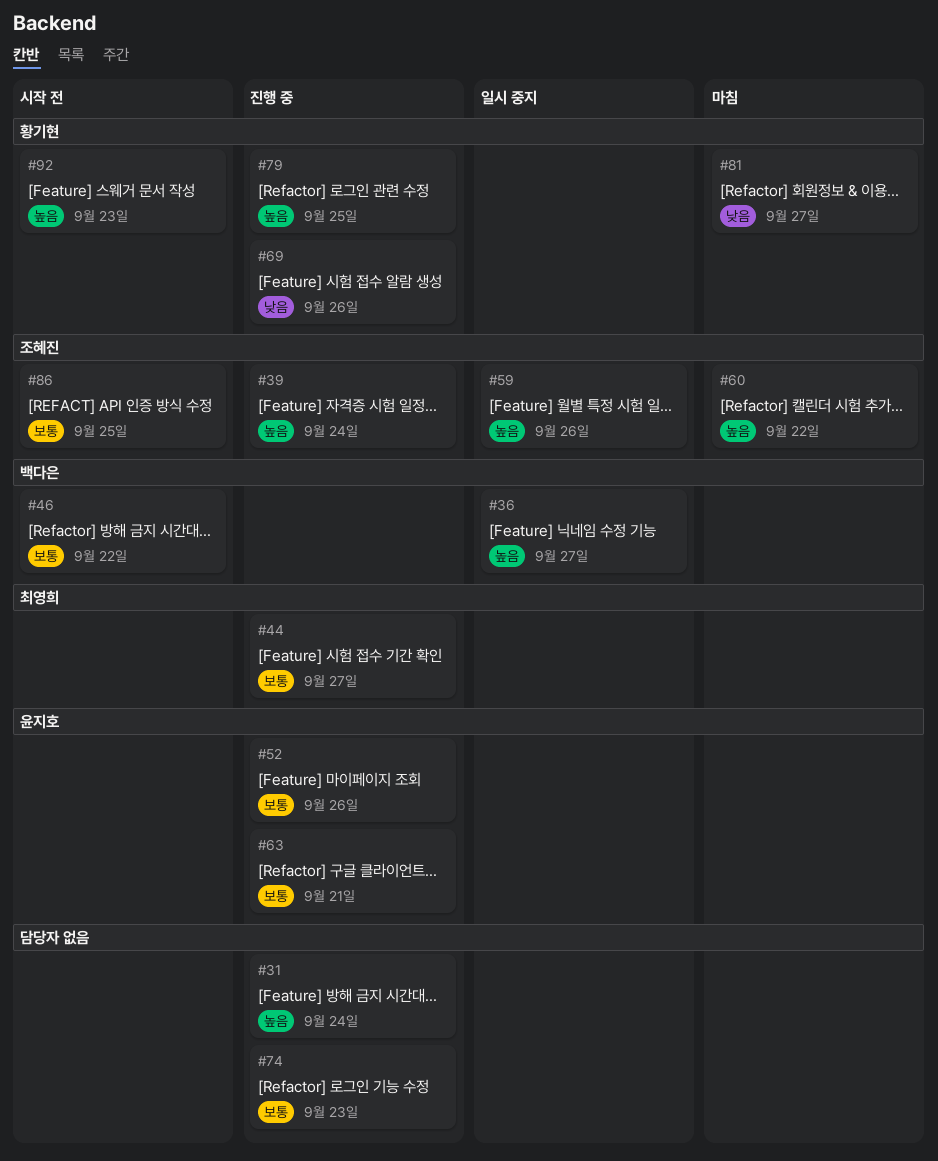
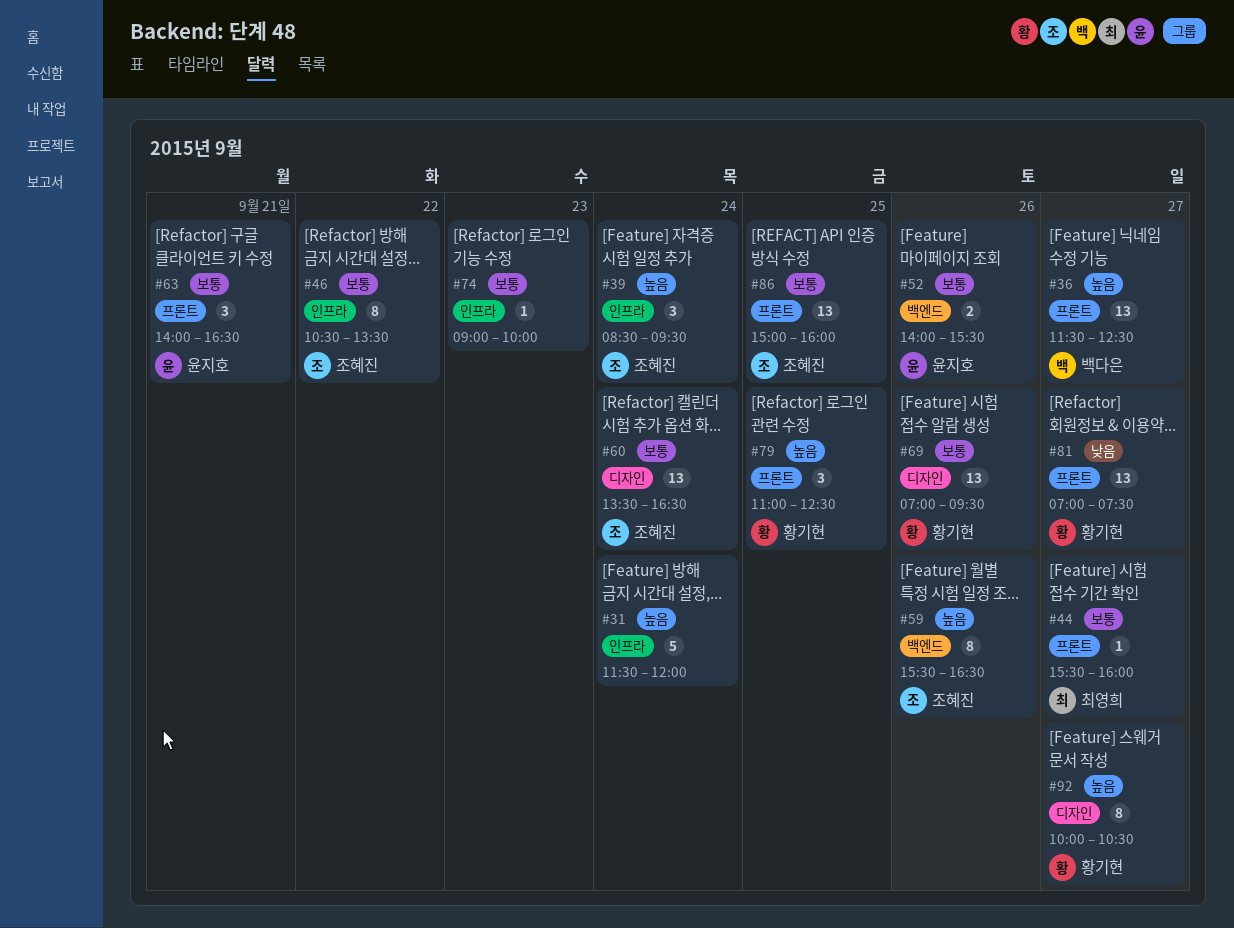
#46, owner: 백다은 -> 조혜진
#60, priority: 높음 -> 보통
#60, day: Sep 22 -> Sep 24
#69, priority: 낮음 -> 보통
#92, day: Sep 23 -> Sep 27

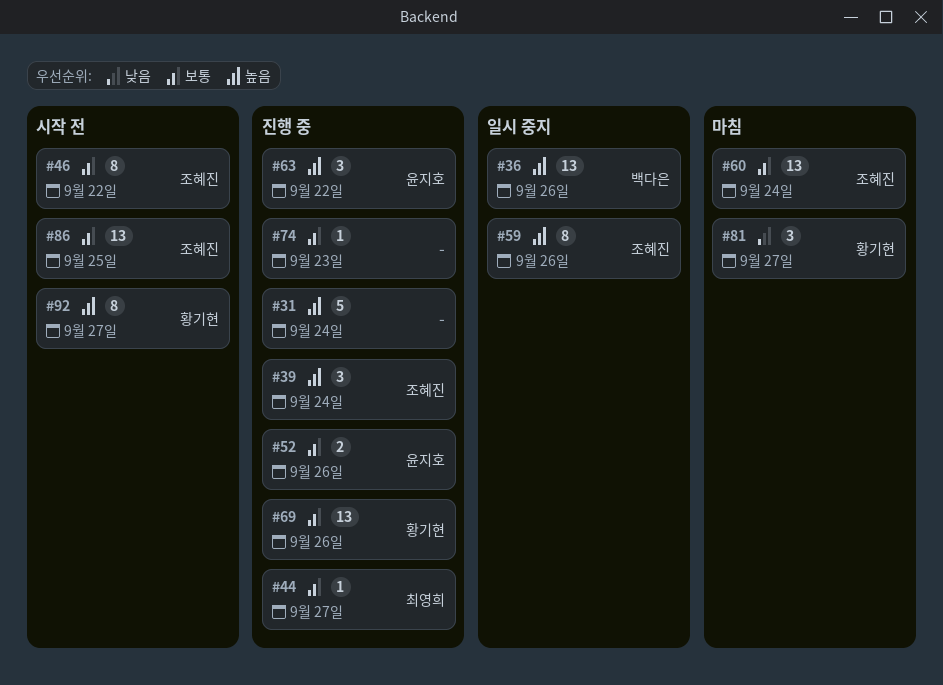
#36, day: Sep 27 -> Sep 26
#63, priority: 보통 -> 높음
#63, day: Sep 21 -> Sep 22
#79: present -> none
#81, estimate: 13 -> 3

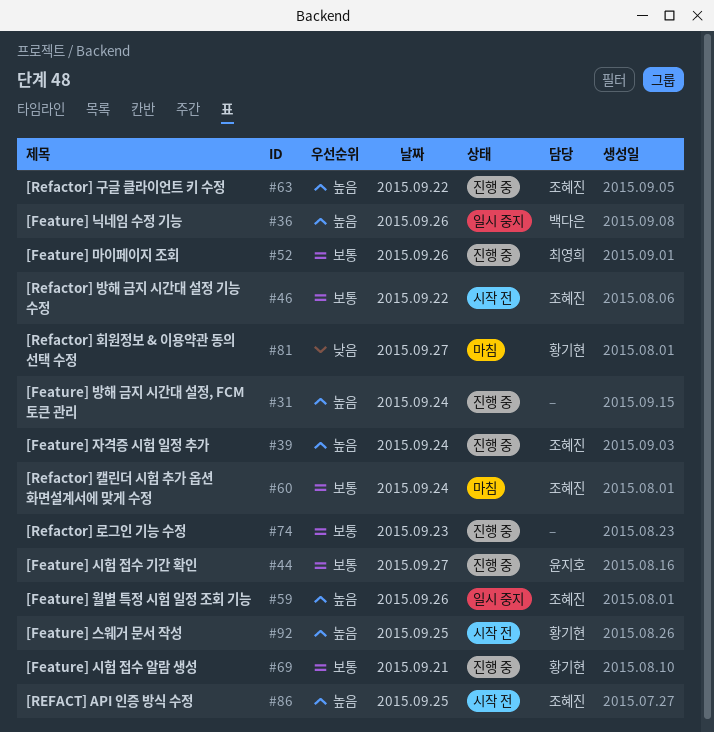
#44, owner: 최영희 -> 윤지호
#52, owner: 윤지호 -> 최영희
#63, owner: 윤지호 -> 조혜진
#69, day: Sep 26 -> Sep 21
#86, priority: 보통 -> 높음
#92, day: Sep 27 -> Sep 25

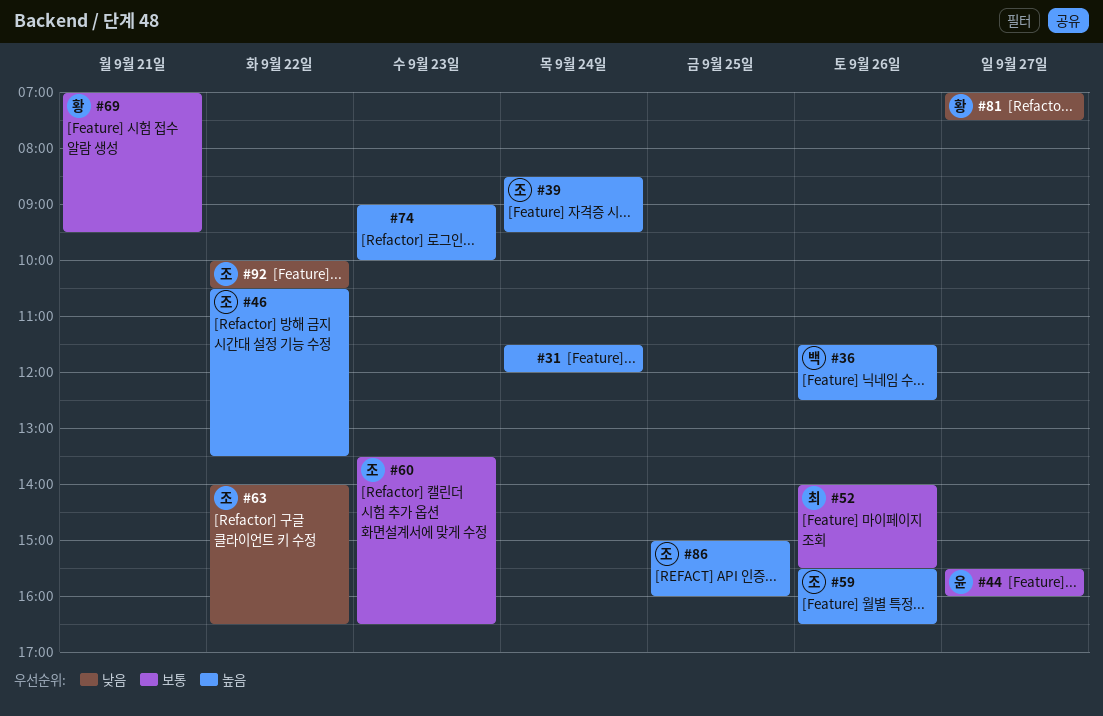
#46, priority: 보통 -> 높음
#60, day: Sep 24 -> Sep 23
#63, priority: 높음 -> 낮음
#74, priority: 보통 -> 높음
#92, owner: 황기현 -> 조혜진
#92, priority: 높음 -> 낮음
#92, day: Sep 25 -> Sep 22

